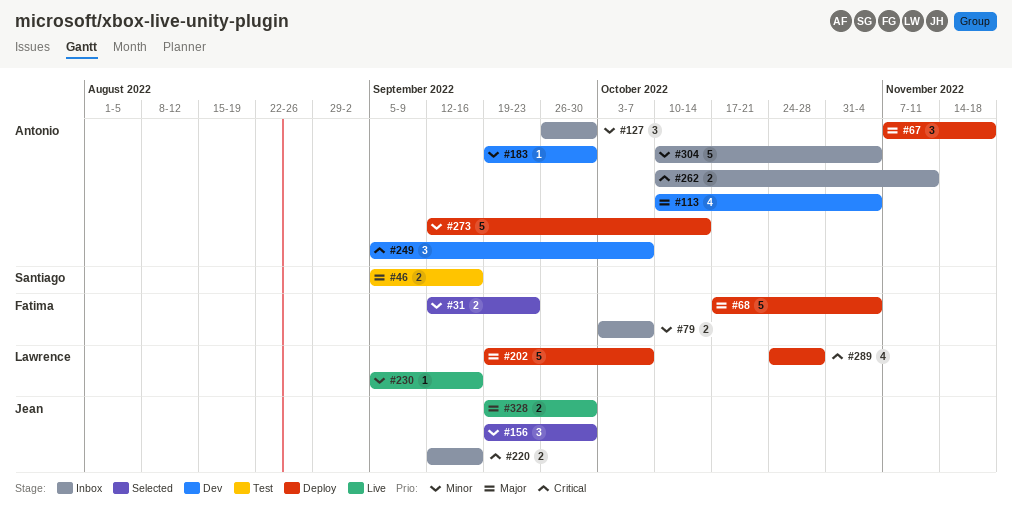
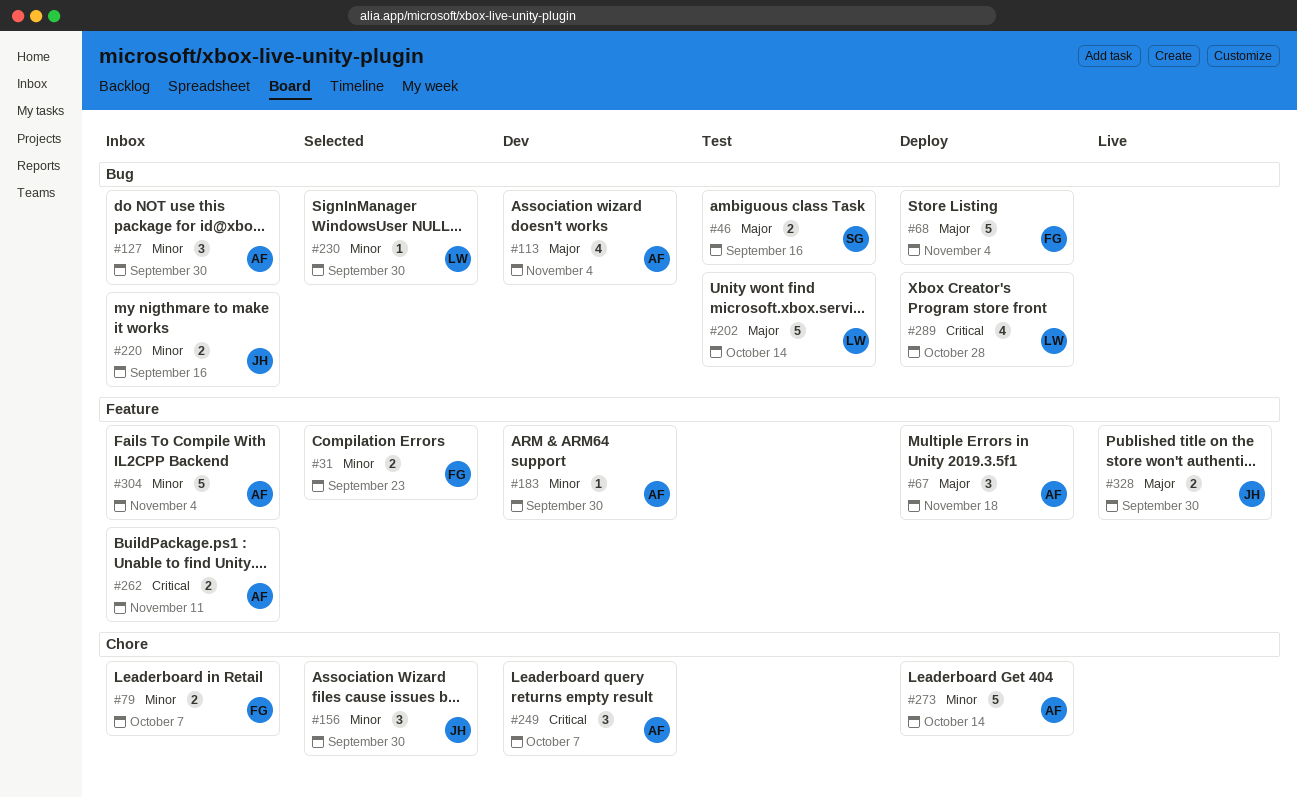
#202, status: Deploy -> Test
#202, due: Oct 7 -> Oct 14
#220, priority: Critical -> Minor
#230, status: Live -> Selected
#230, due: Sep 16 -> Sep 30

